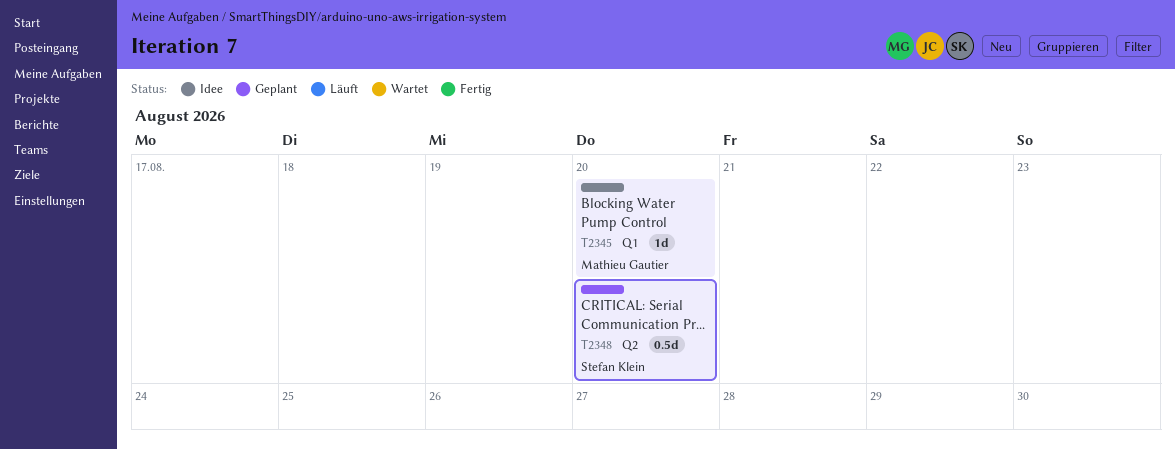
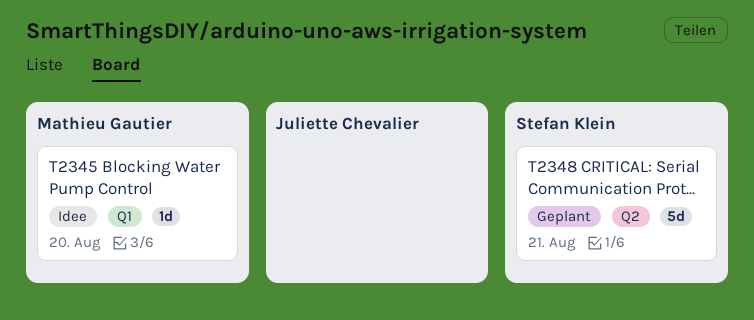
T2348, estimate: 0.5d -> 5d
T2348, due: Aug 20 -> Aug 21

